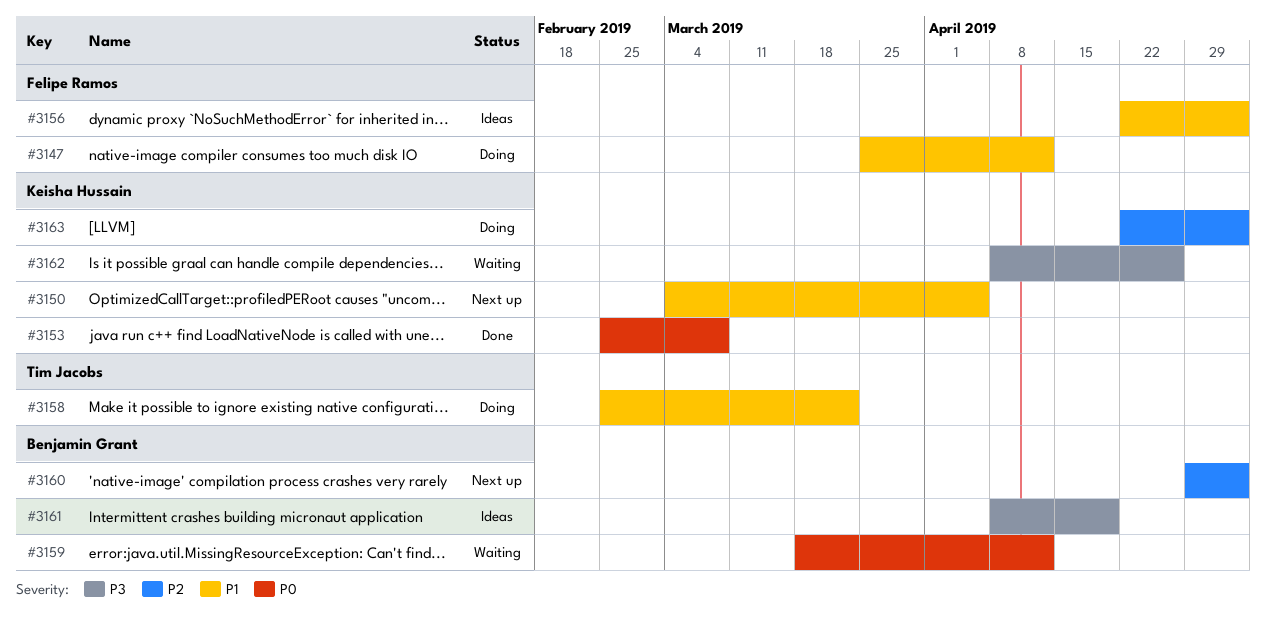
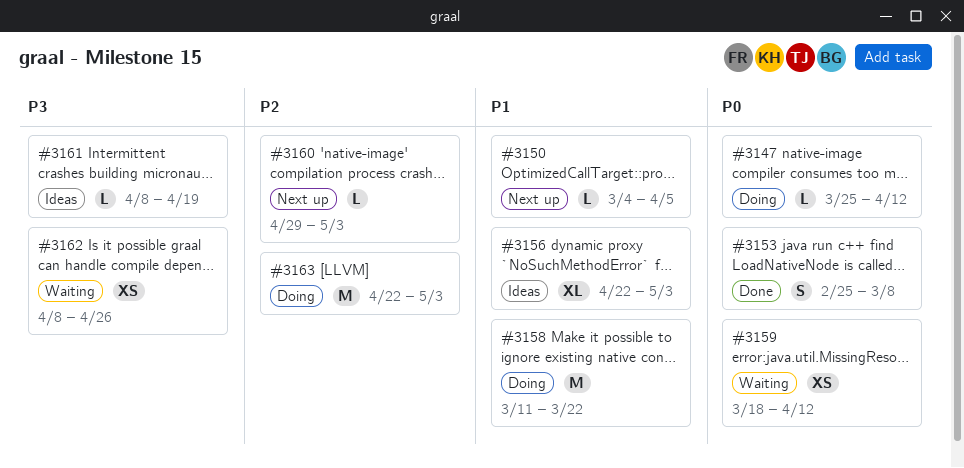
#3147, priority: P1 -> P0
#3158, start: Feb 25 -> Mar 11

